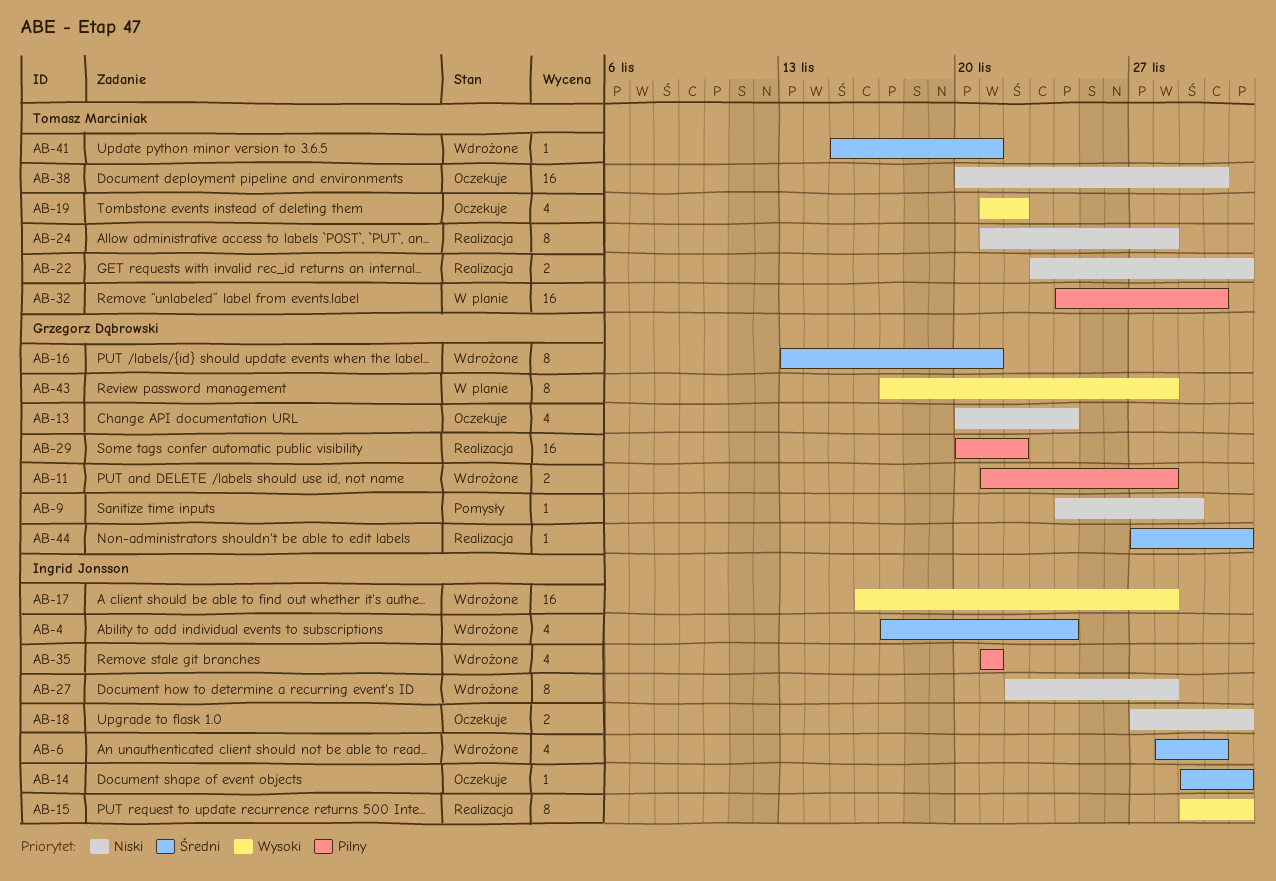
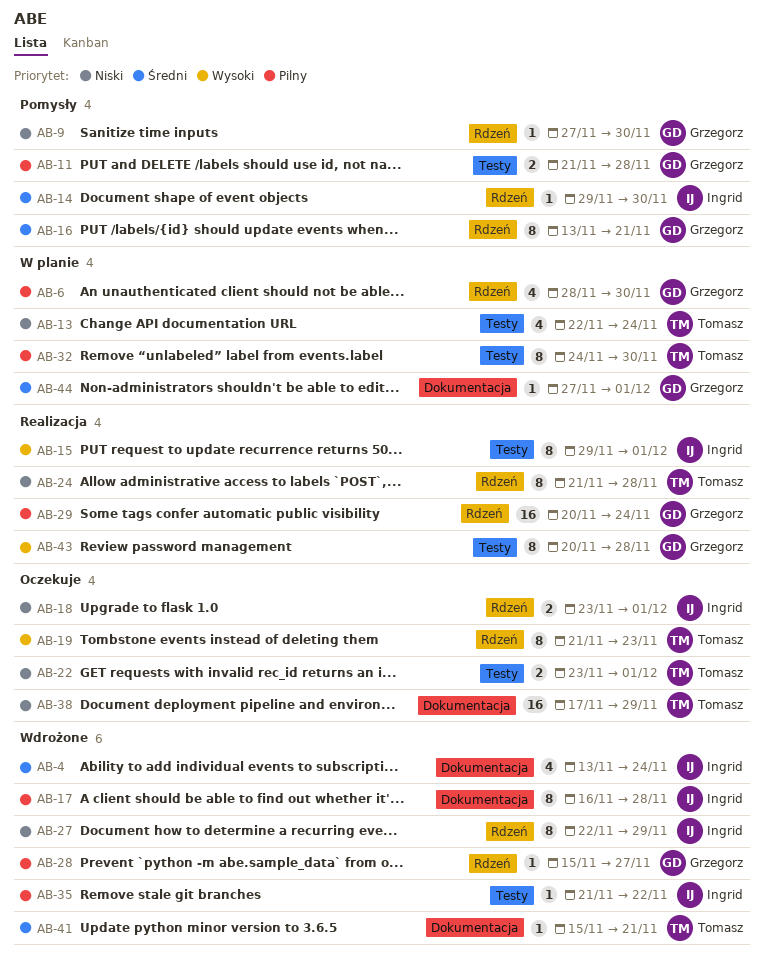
AB-4, start: Nov 17 -> Nov 13
AB-6, status: Wdrożone -> W planie
AB-6, owner: Ingrid Jonsson -> Grzegorz Dąbrowski
AB-6, priority: Średni -> Pilny
AB-9, start: Nov 24 -> Nov 27
AB-9, due: Nov 29 -> Nov 30
AB-11, status: Wdrożone -> Pomysły
AB-13, status: Oczekuje -> W planie
AB-13, owner: Grzegorz Dąbrowski -> Tomasz Marciniak
AB-13, start: Nov 20 -> Nov 22
AB-14, status: Oczekuje -> Pomysły
AB-14, due: Dec 1 -> Nov 30
AB-16, status: Wdrożone -> Pomysły
AB-17, priority: Wysoki -> Pilny
AB-17, estimate: 16 -> 8
AB-18, start: Nov 27 -> Nov 23
AB-19, estimate: 4 -> 8
AB-19, due: Nov 22 -> Nov 23
AB-22, status: Realizacja -> Oczekuje
AB-27, due: Nov 28 -> Nov 29
AB-28: none -> present
AB-29, due: Nov 22 -> Nov 24
AB-32, estimate: 16 -> 8
AB-35, estimate: 4 -> 1
AB-35, due: Nov 21 -> Nov 22
AB-38, start: Nov 20 -> Nov 17
AB-38, due: Nov 30 -> Nov 29
AB-43, status: W planie -> Realizacja
AB-43, start: Nov 17 -> Nov 20
AB-44, status: Realizacja -> W planie

